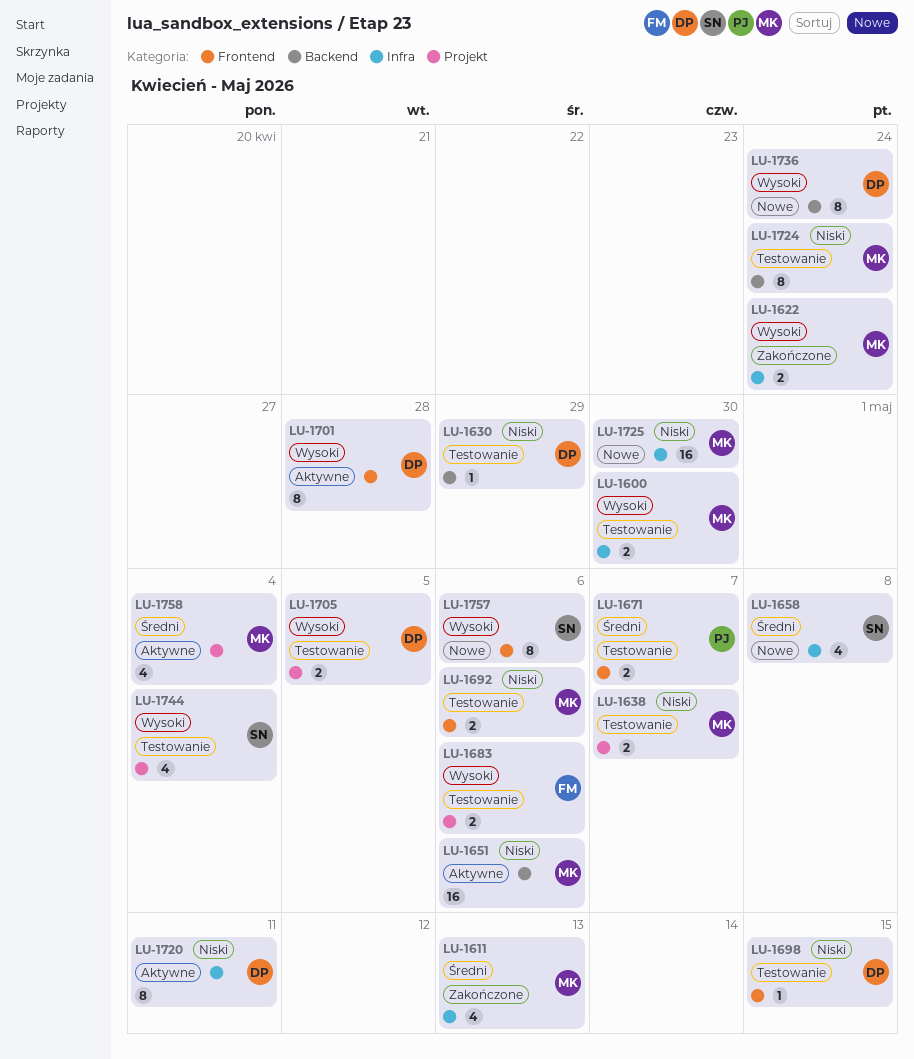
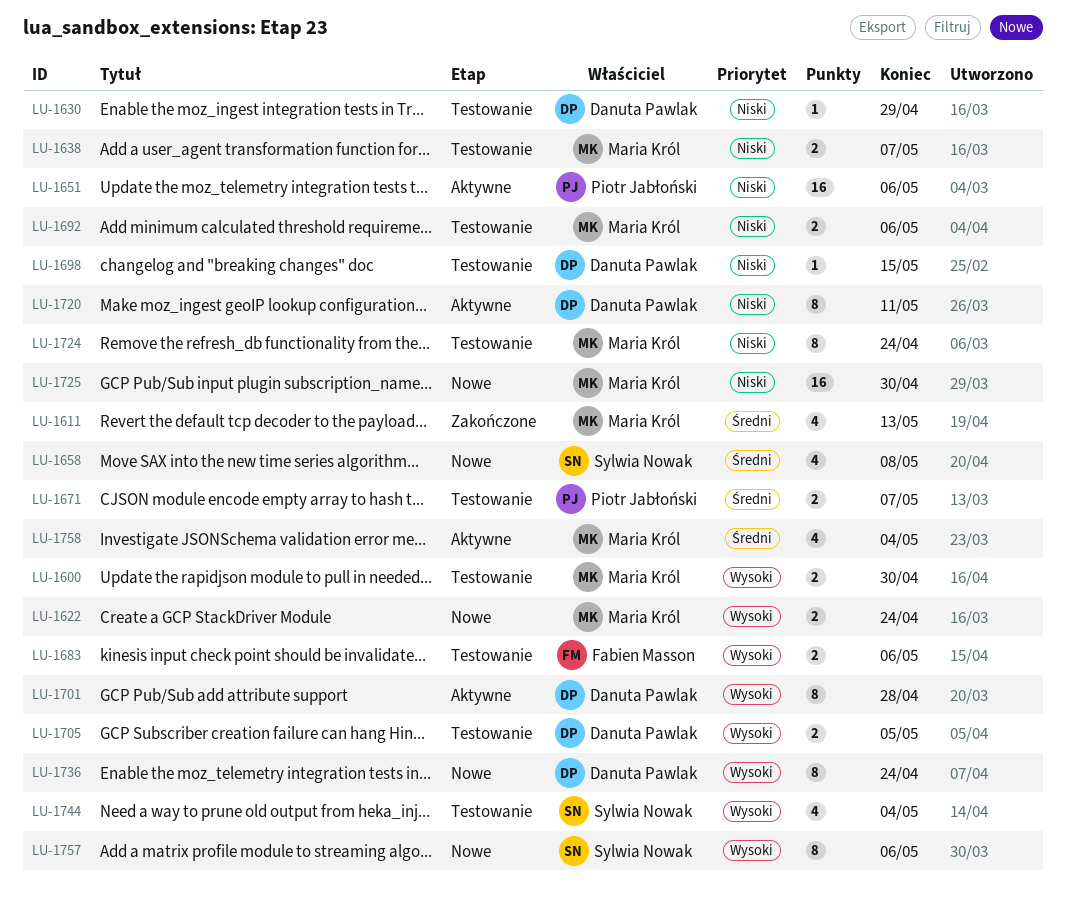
LU-1622, status: Zakończone -> Nowe
LU-1651, owner: Maria Król -> Piotr Jabłoński

